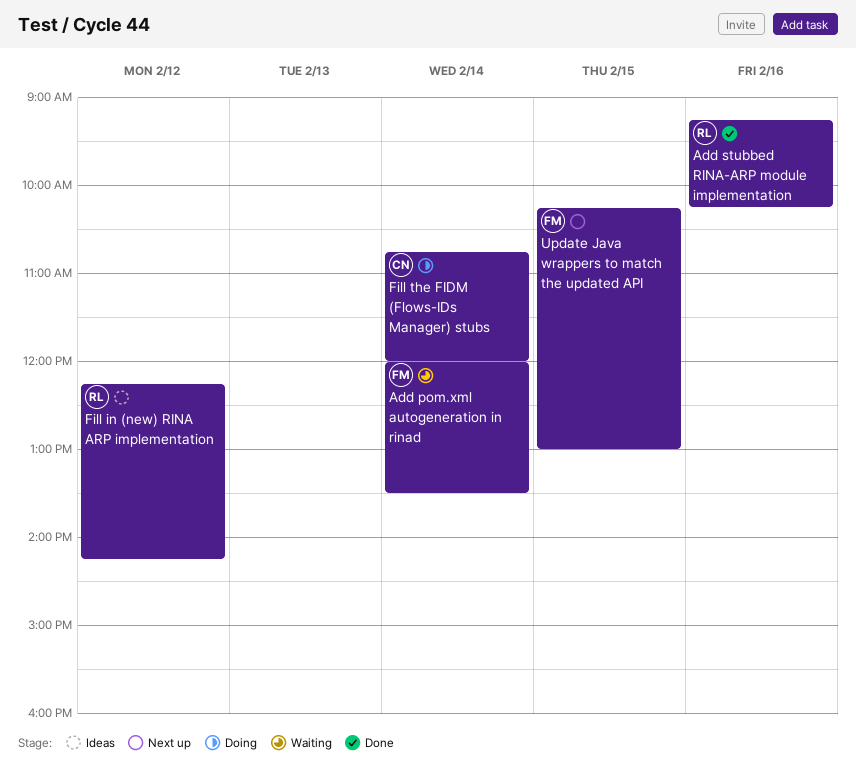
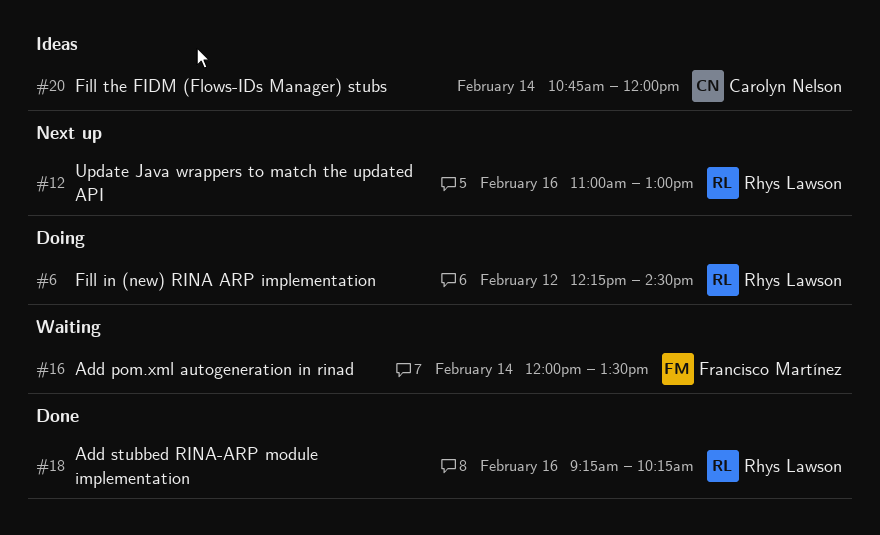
Fill in (new) RINA ARP implementation, status: Ideas -> Doing
Fill in (new) RINA ARP implementation, ends: 14:15 -> 14:30
Fill the FIDM (Flows-IDs Manager) stubs, status: Doing -> Ideas
Update Java wrappers to match the updated API, owner: Francisco Martínez -> Rhys Lawson
Update Java wrappers to match the updated API, day: Feb 15 -> Feb 16
Update Java wrappers to match the updated API, begins: 10:15 -> 11:00

